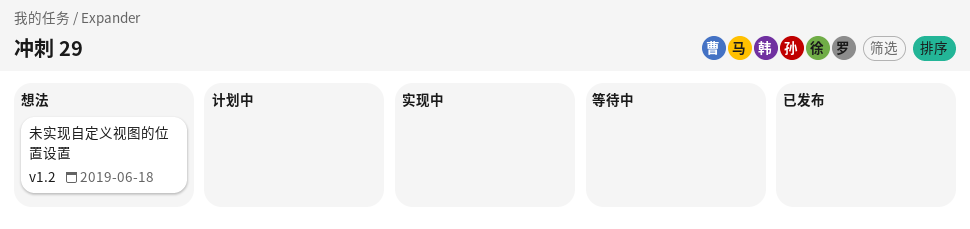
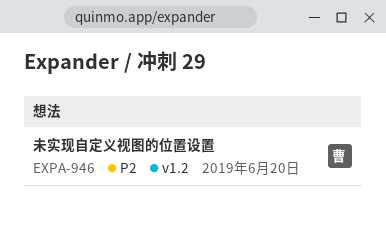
未实现自定义视图的位置设置, due: Jun 18 -> Jun 20

